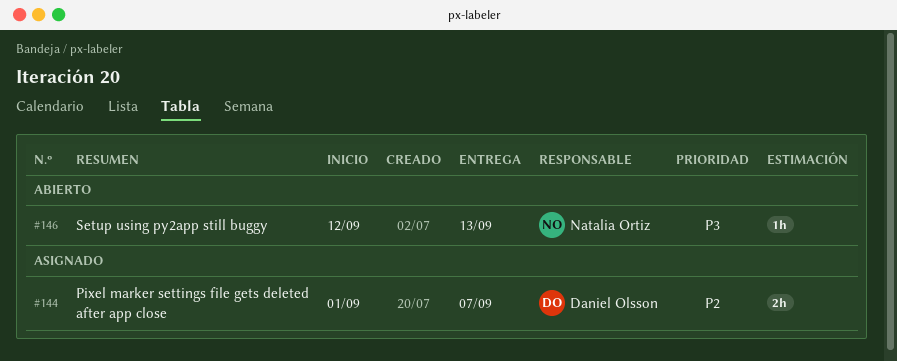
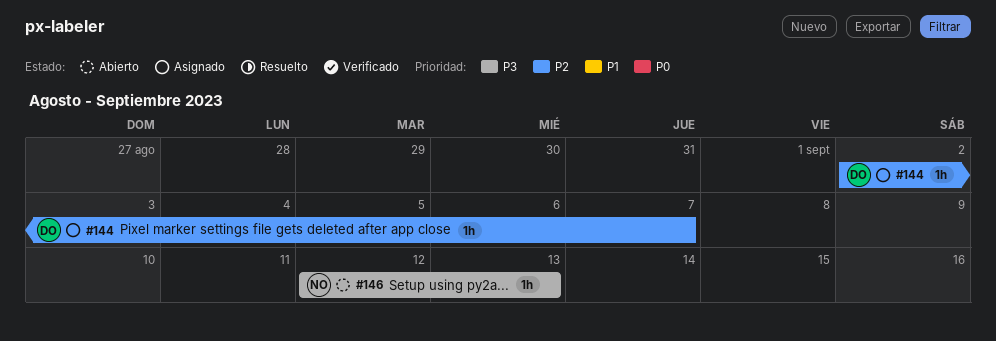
#144, estimate: 2h -> 1h
#144, start: Sep 1 -> Sep 2

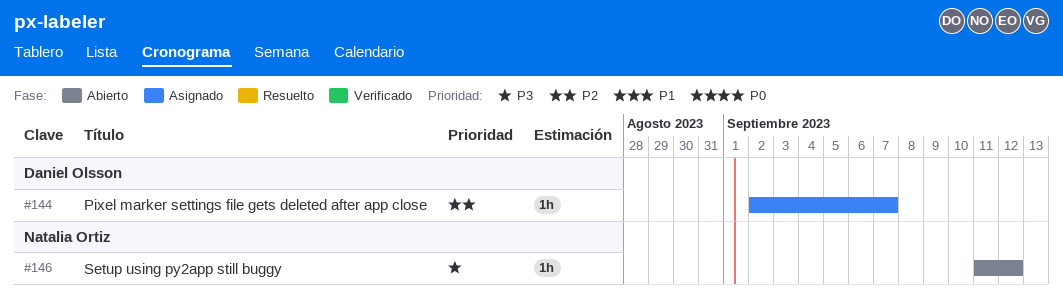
#146, start: Sep 12 -> Sep 11
#146, due: Sep 13 -> Sep 12

